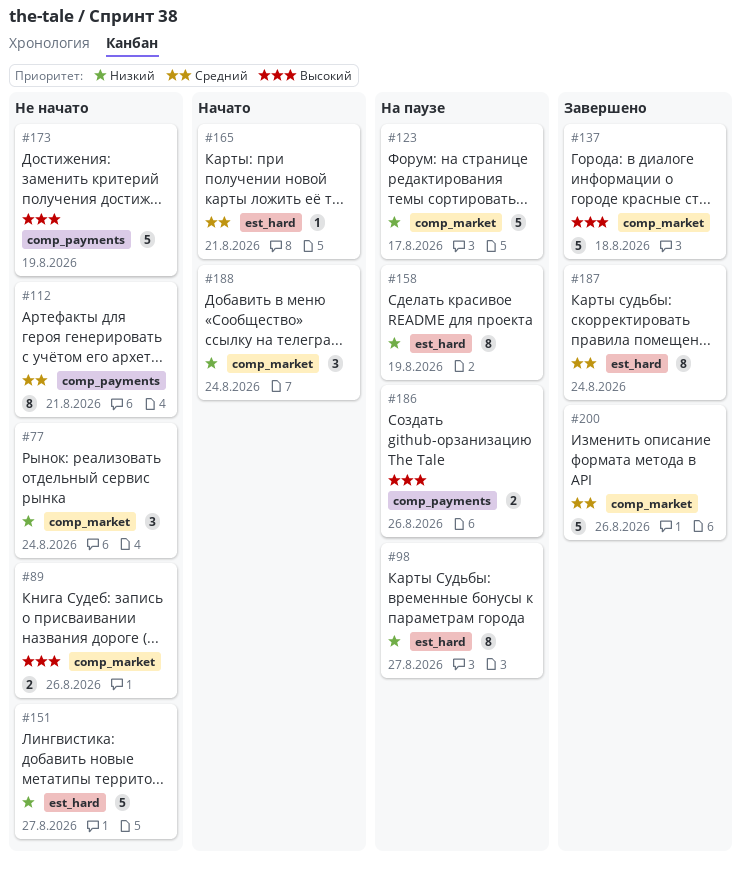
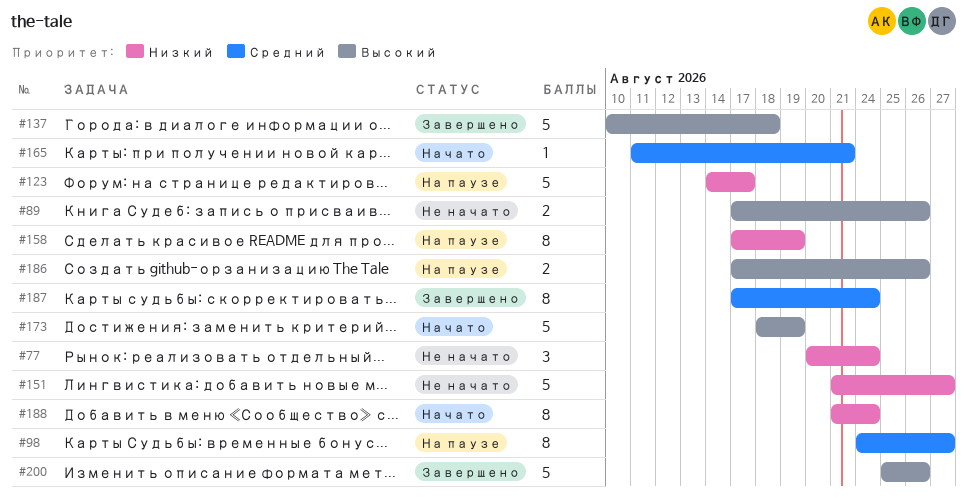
#98, priority: Низкий -> Средний
#112: present -> none
#173, status: Не начато -> Начато
#188, estimate: 3 -> 8
#200, priority: Средний -> Высокий

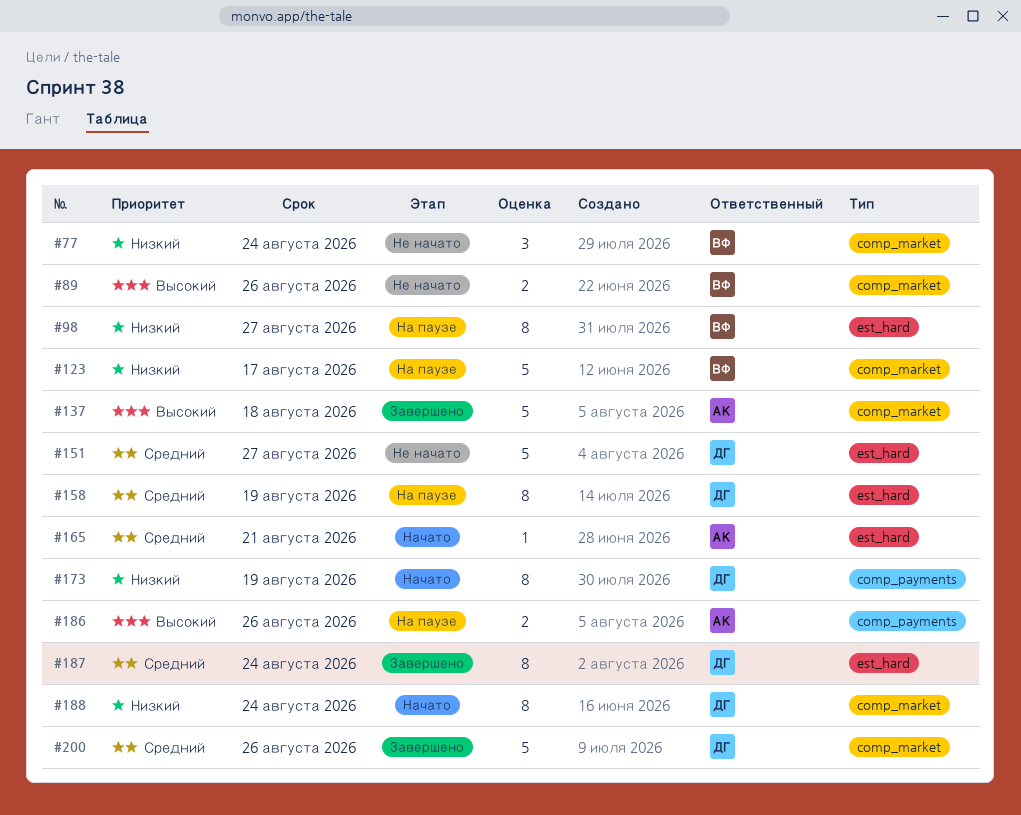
#98, priority: Средний -> Низкий
#151, priority: Низкий -> Средний
#158, priority: Низкий -> Средний
#173, priority: Высокий -> Низкий
#173, estimate: 5 -> 8
#200, priority: Высокий -> Средний

